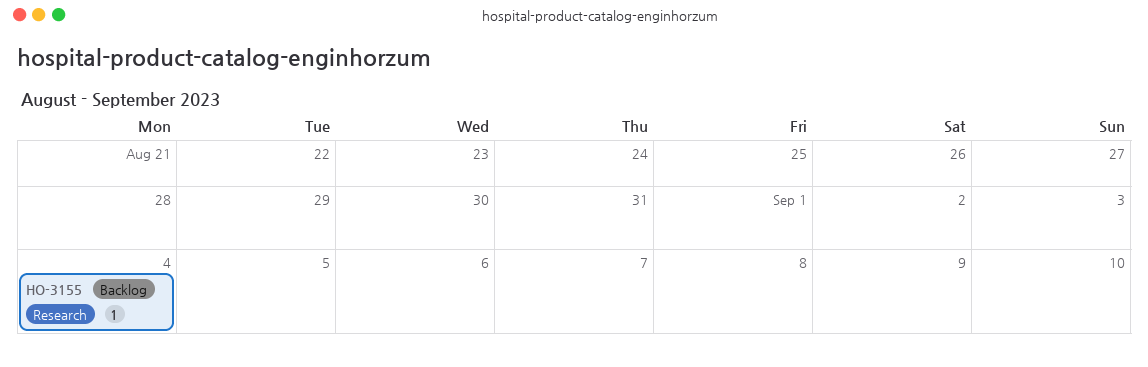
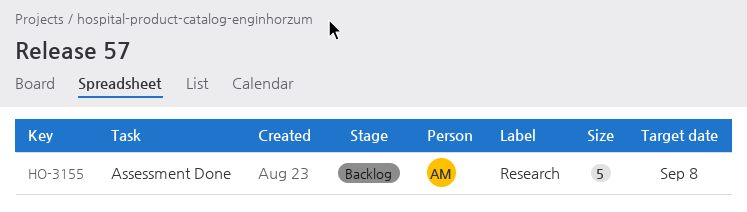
HO-3155, estimate: 1 -> 5
HO-3155, due: Sep 4 -> Sep 8

